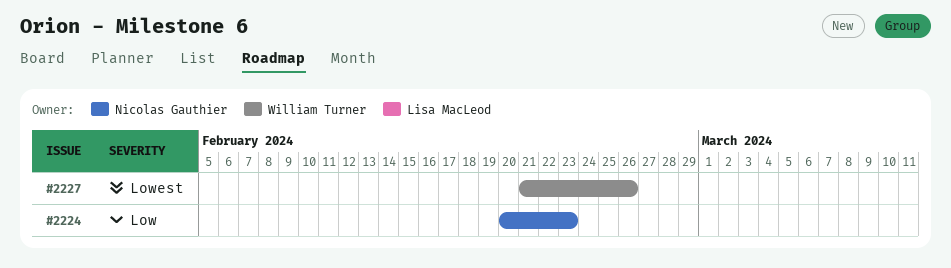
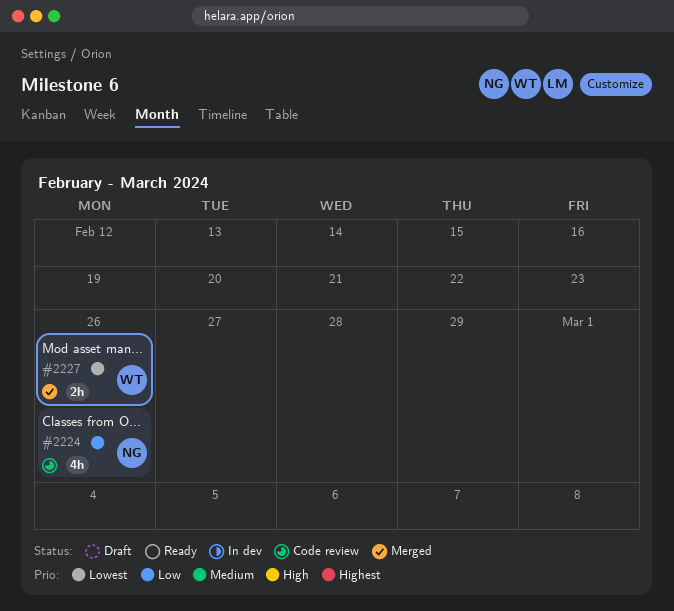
#2224, due: Feb 23 -> Feb 26

